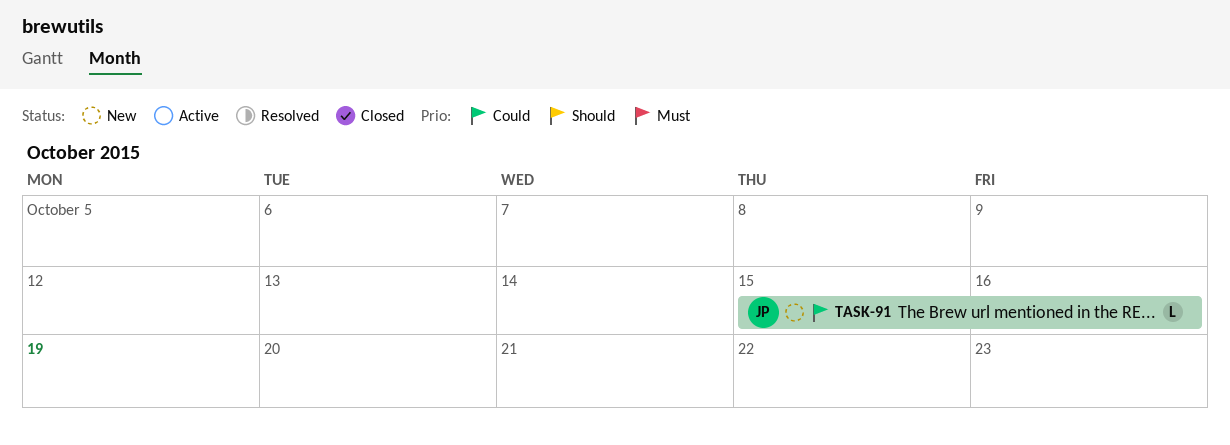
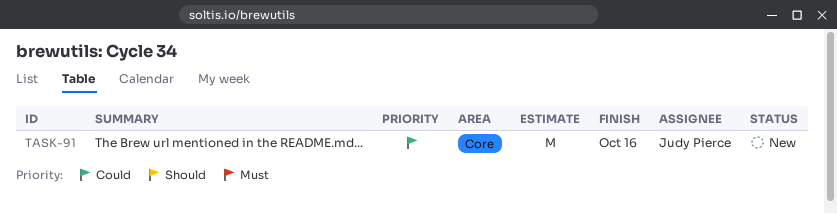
TASK-91, estimate: L -> M

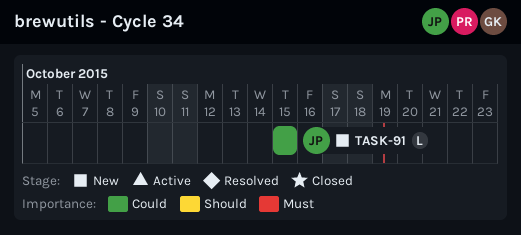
TASK-91, estimate: M -> L
TASK-91, due: Oct 16 -> Oct 15

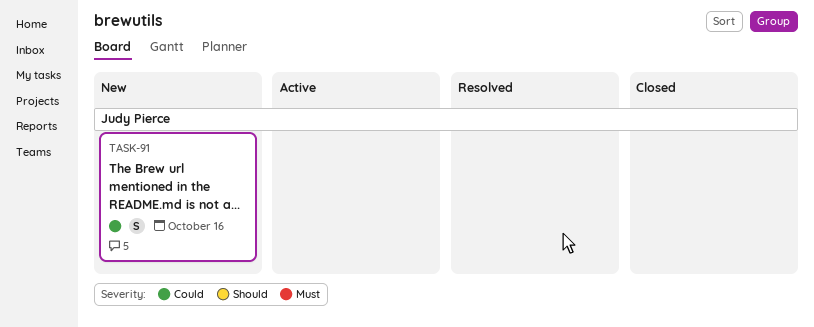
TASK-91, estimate: L -> S
TASK-91, due: Oct 15 -> Oct 16

